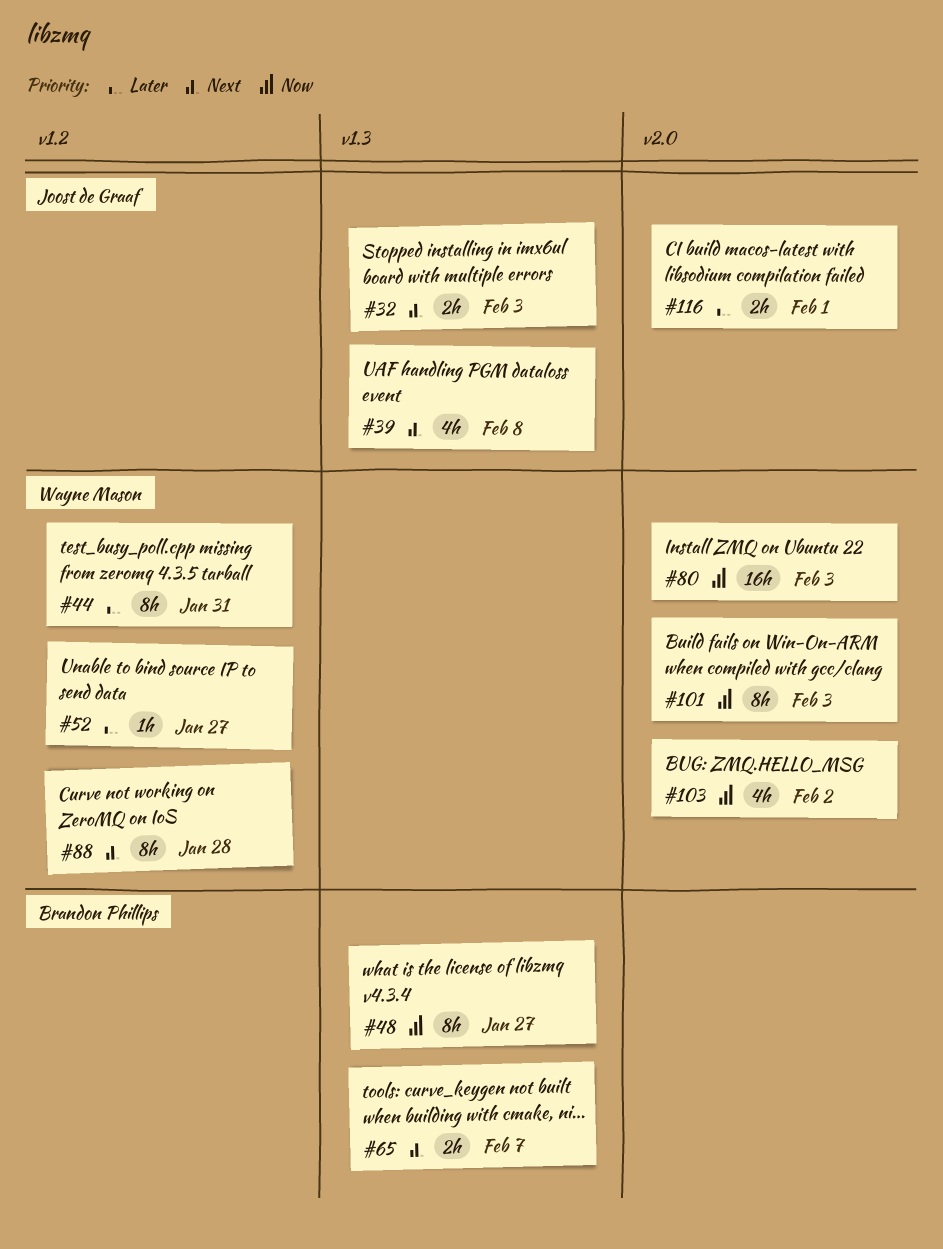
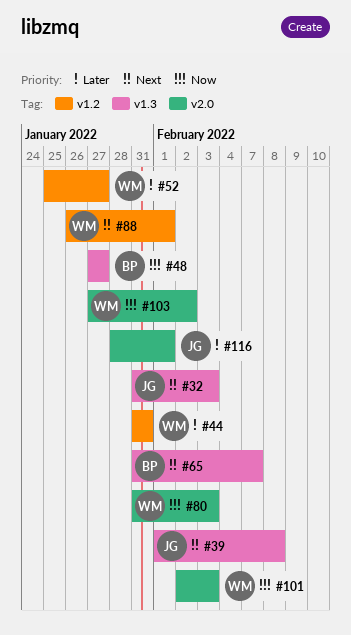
#88, due: Jan 28 -> Feb 1

